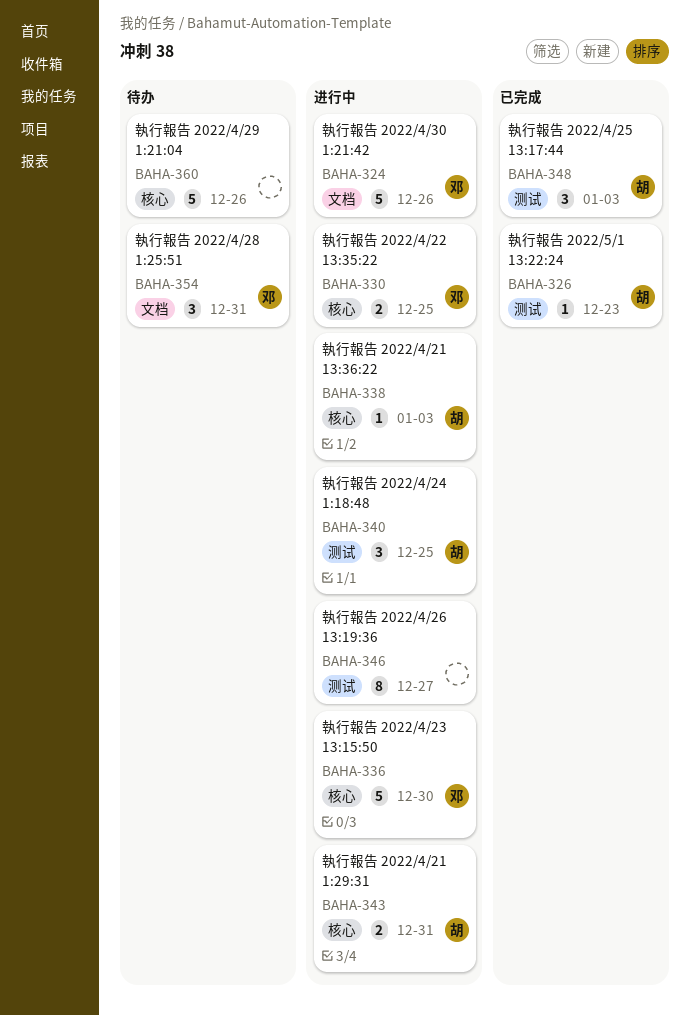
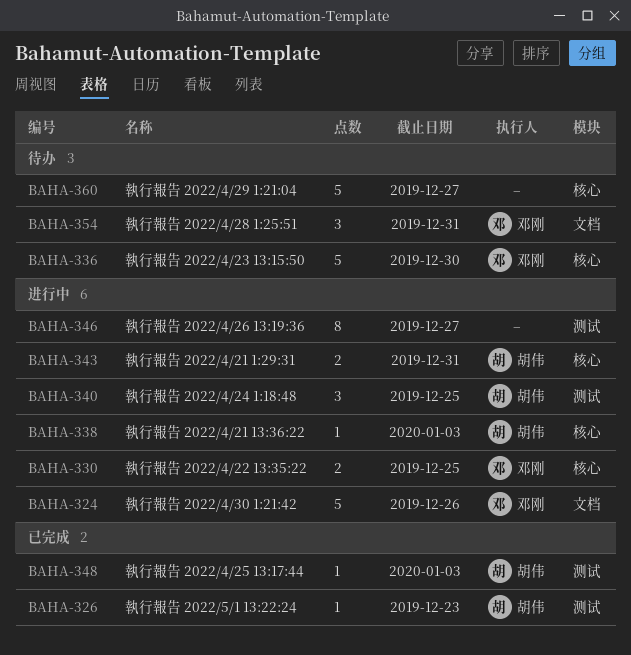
BAHA-336, status: 进行中 -> 待办
BAHA-348, estimate: 3 -> 1
BAHA-360, due: Dec 26 -> Dec 27

